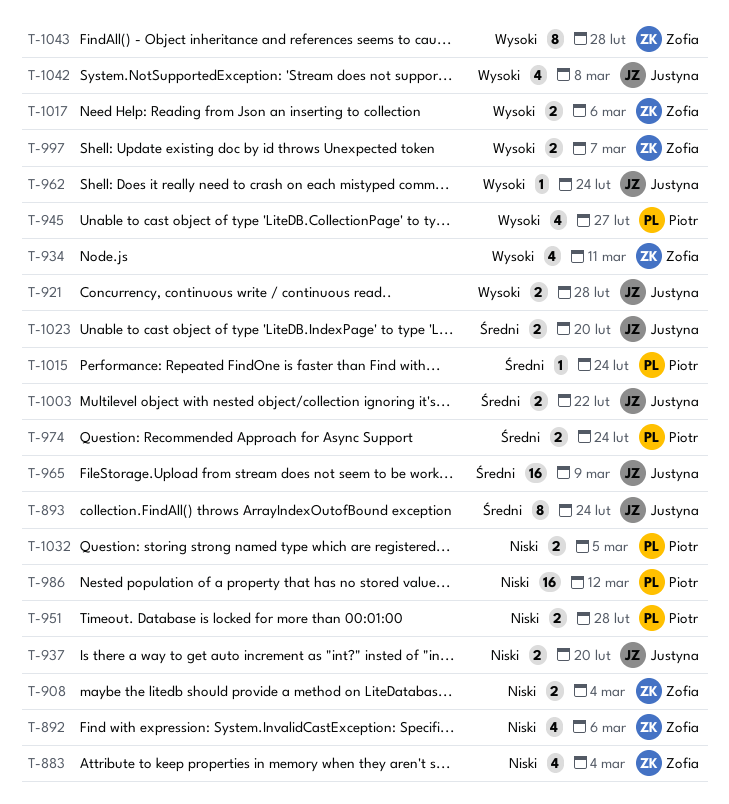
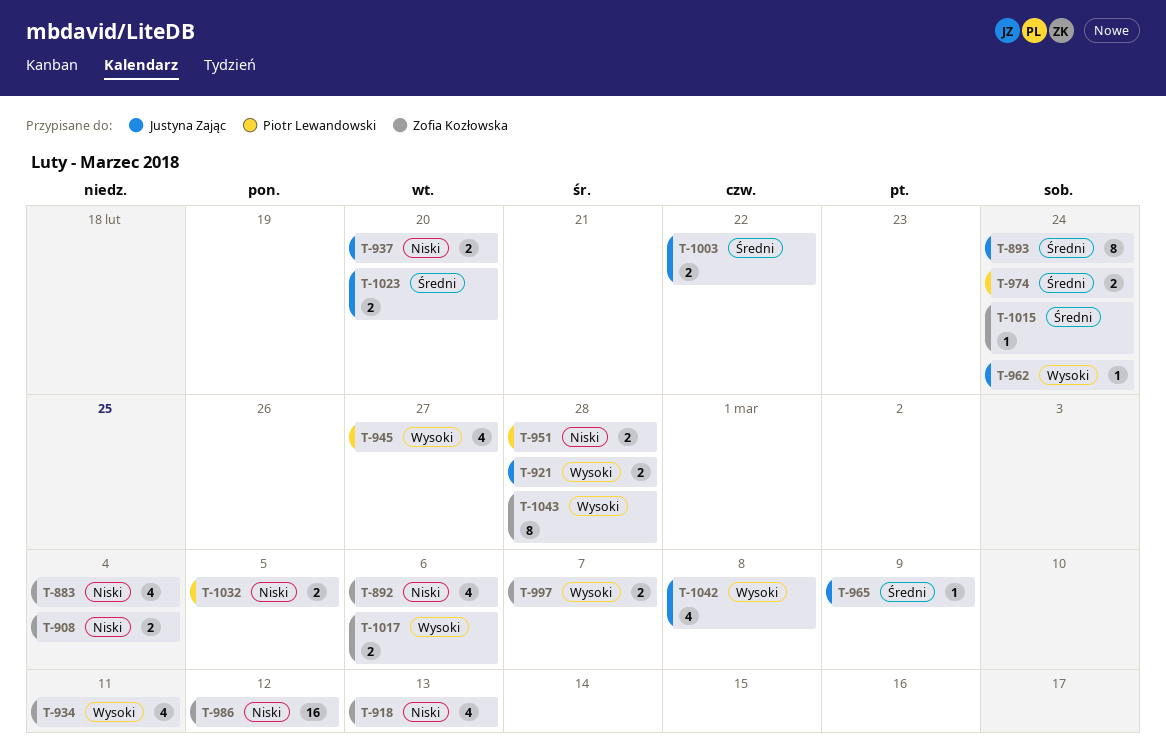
T-918: none -> present
T-965, estimate: 16 -> 1
T-986, owner: Piotr Lewandowski -> Zofia Kozłowska
T-1015, owner: Piotr Lewandowski -> Zofia Kozłowska

